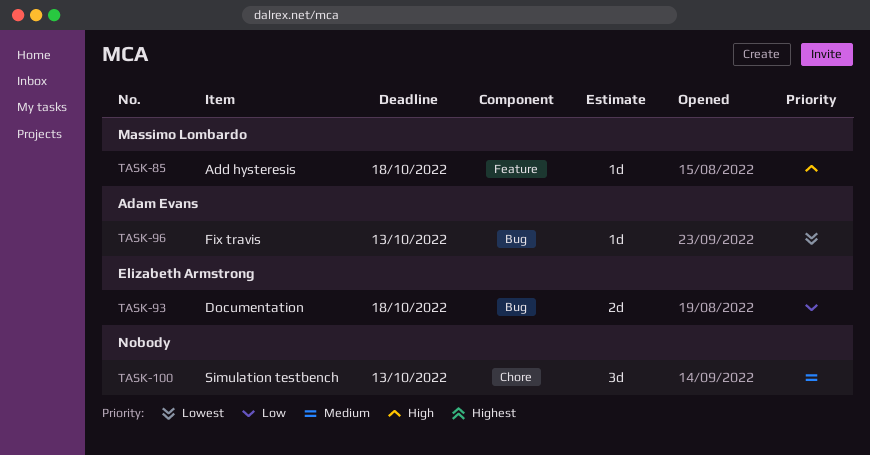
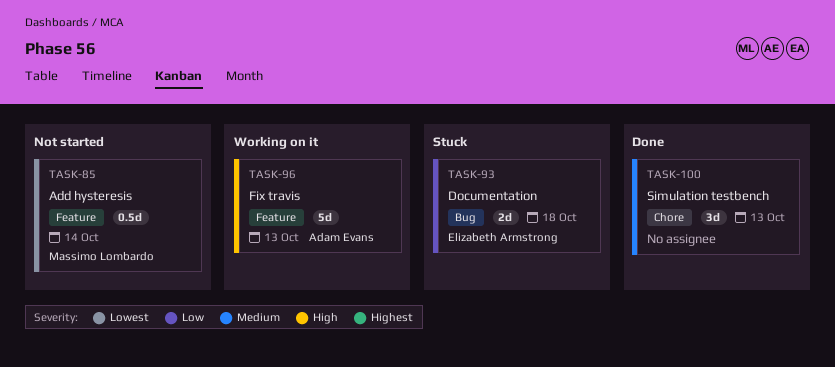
TASK-85, priority: High -> Lowest
TASK-85, estimate: 1d -> 0.5d
TASK-85, due: Oct 18 -> Oct 14
TASK-96, priority: Lowest -> High
TASK-96, label: Bug -> Feature
TASK-96, estimate: 1d -> 5d

